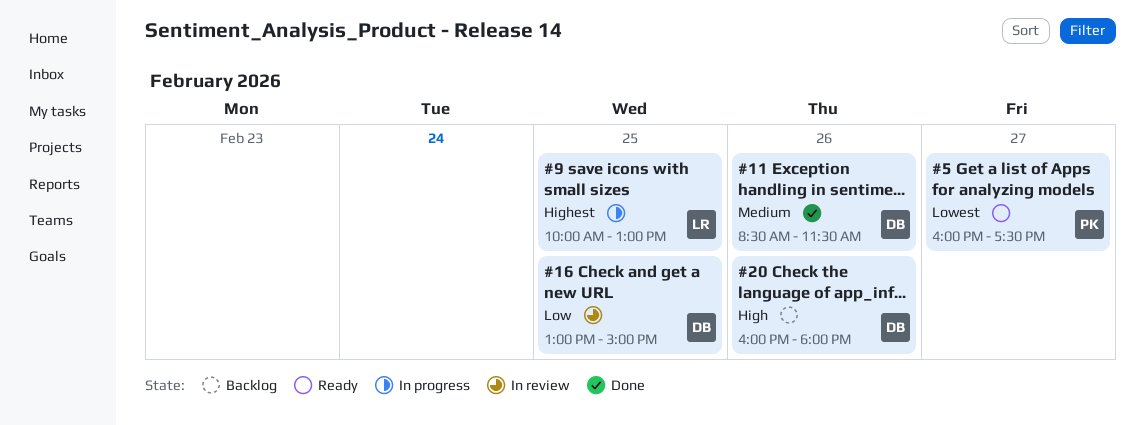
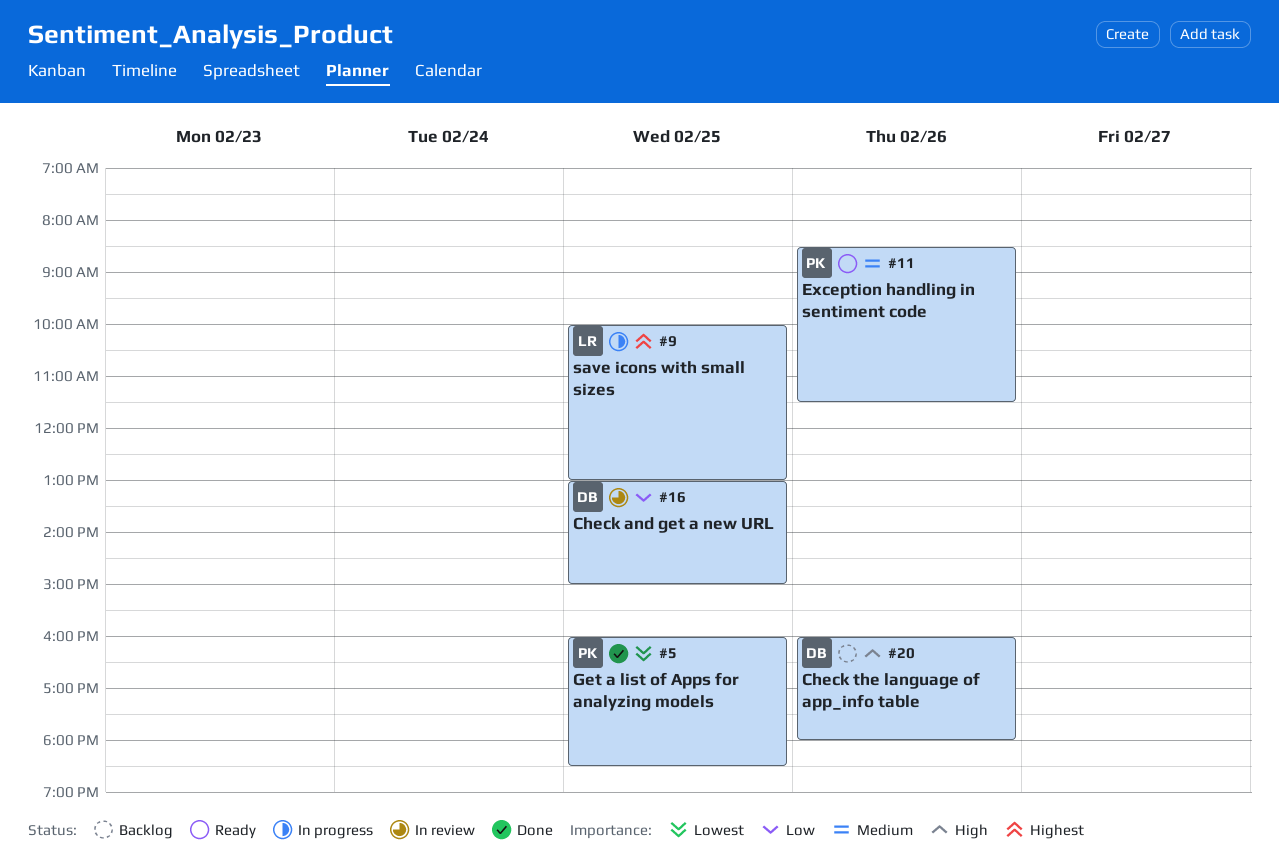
#5, status: Ready -> Done
#5, day: Feb 27 -> Feb 25
#5, ends: 17:30 -> 18:30
#11, status: Done -> Ready
#11, owner: DB -> PK

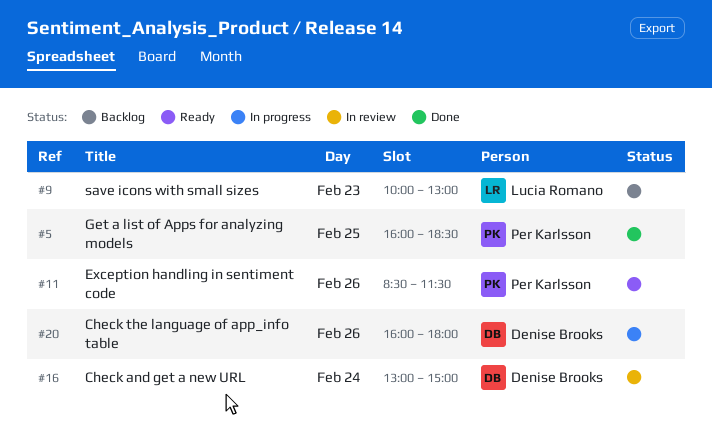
#9, status: In progress -> Backlog
#9, day: Feb 25 -> Feb 23
#16, day: Feb 25 -> Feb 24
#20, status: Backlog -> In progress

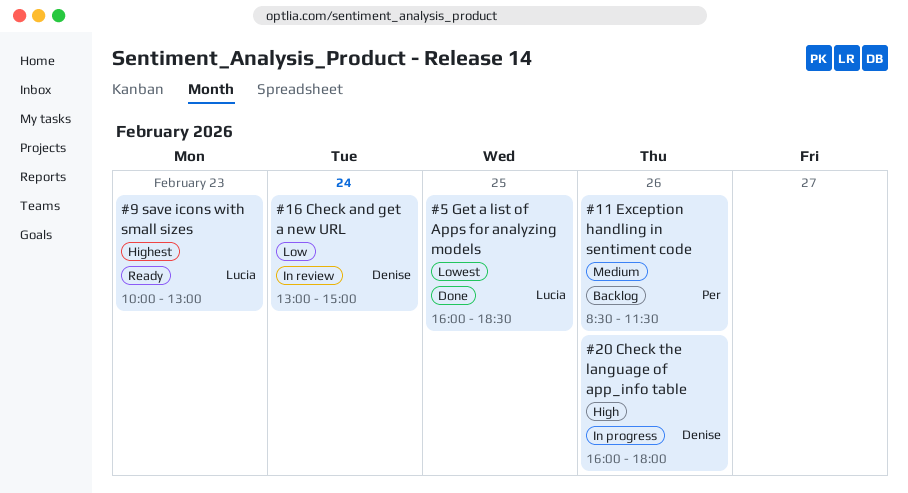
#5, owner: Per Karlsson -> Lucia Romano
#9, status: Backlog -> Ready
#11, status: Ready -> Backlog

